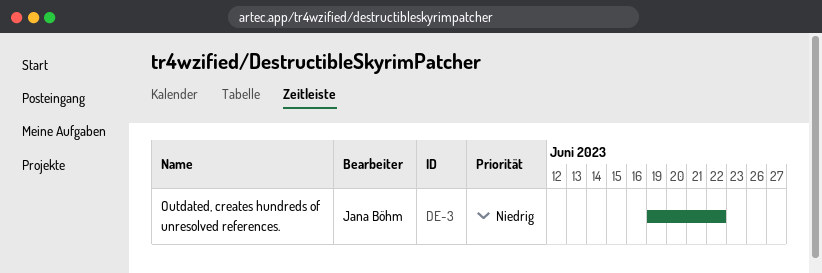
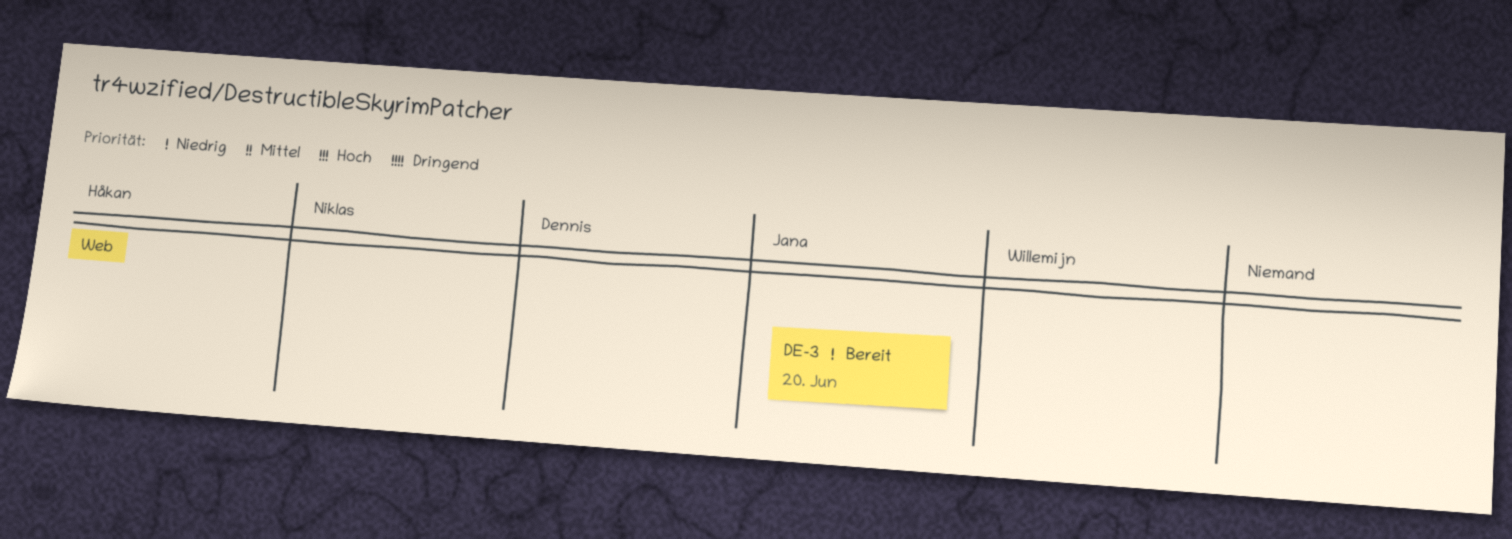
DE-3, due: Jun 22 -> Jun 20

